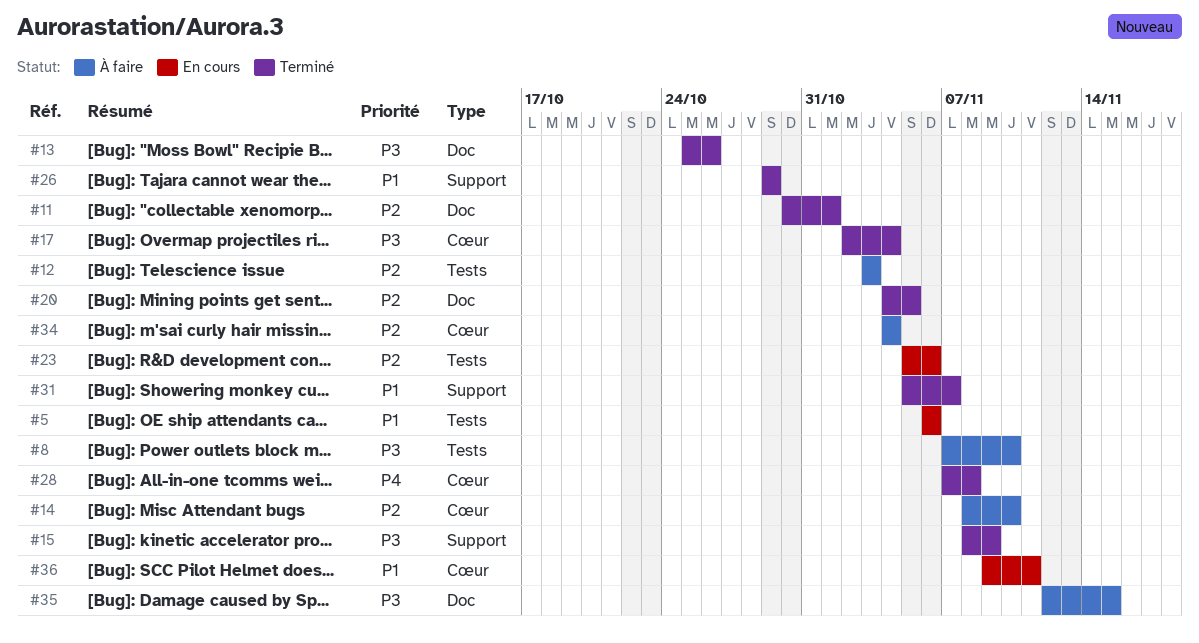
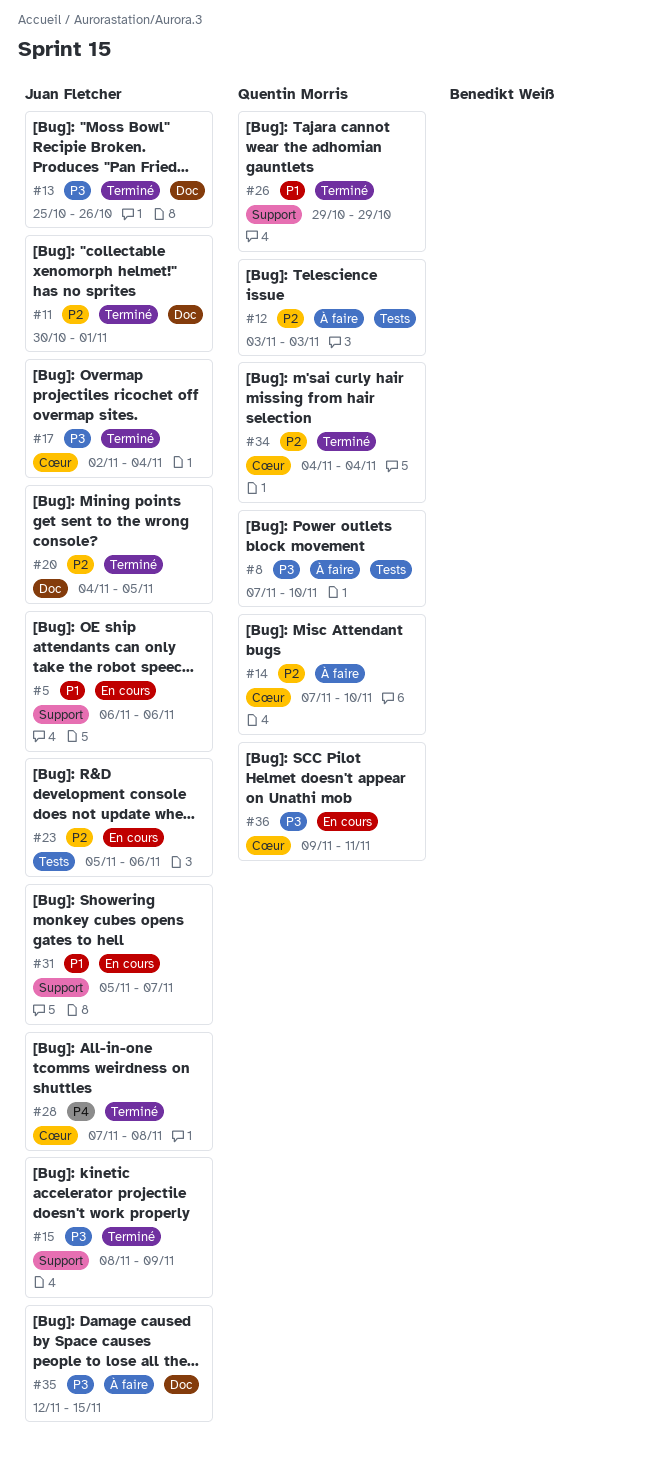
#5, label: Tests -> Support
#14, start: Nov 8 -> Nov 7
#31, status: Terminé -> En cours
#34, status: À faire -> Terminé
#36, priority: P1 -> P3

